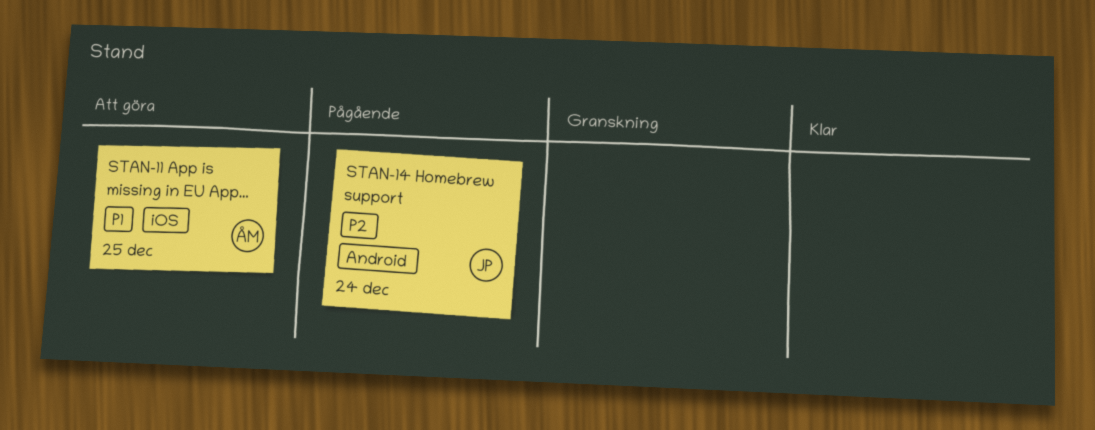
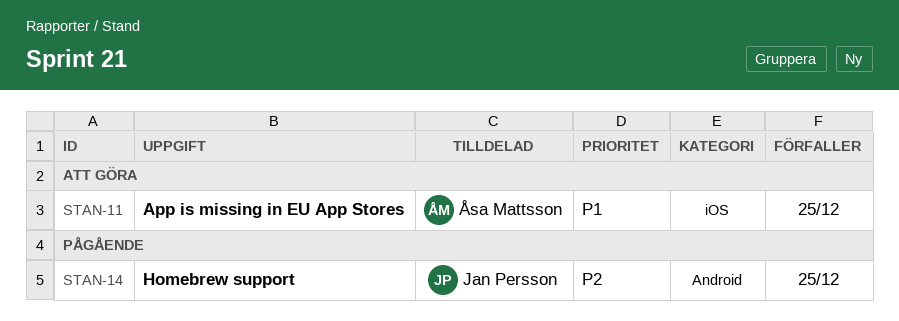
STAN-14, due: Dec 24 -> Dec 25

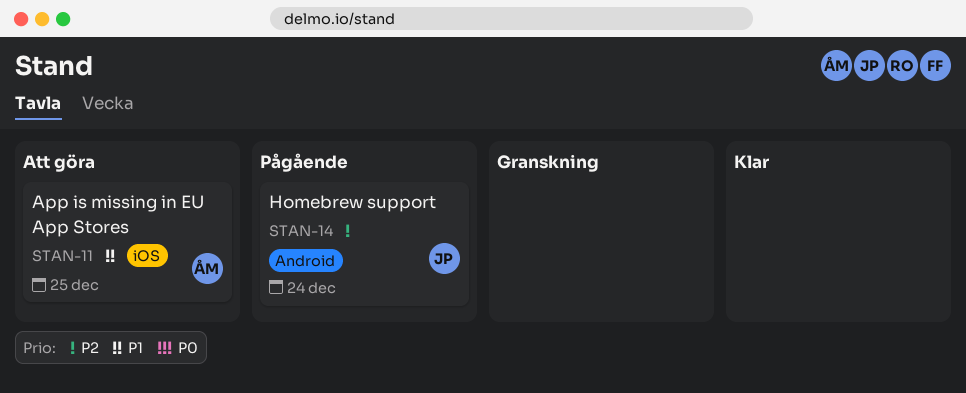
STAN-14, due: Dec 25 -> Dec 24

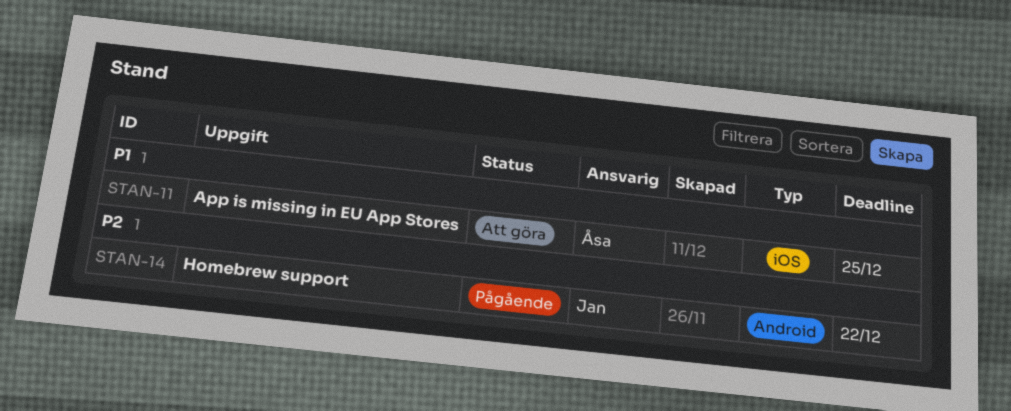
STAN-14, due: Dec 24 -> Dec 22

